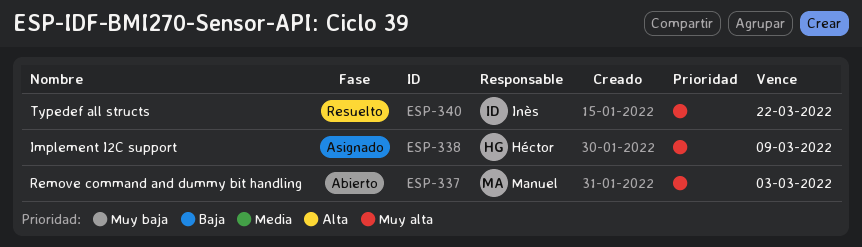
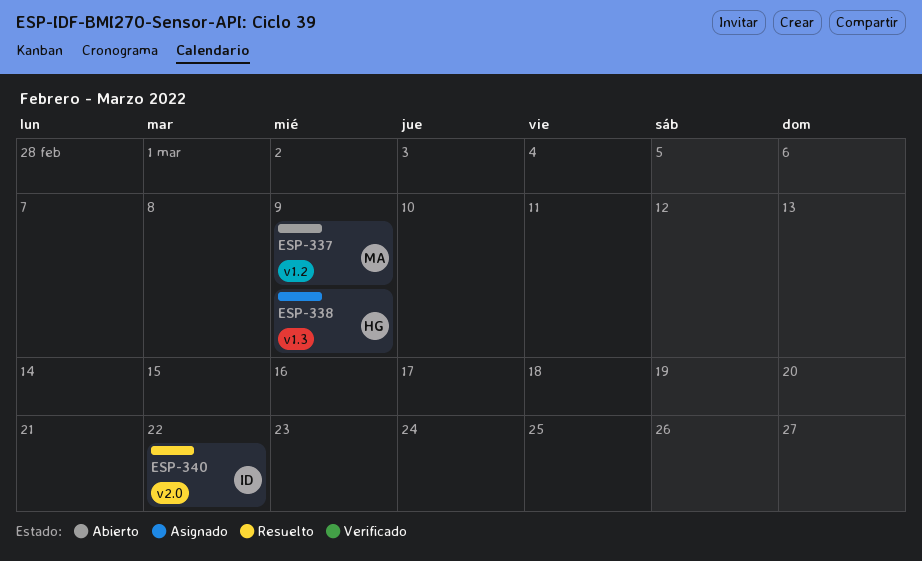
ESP-337, due: Mar 3 -> Mar 9

